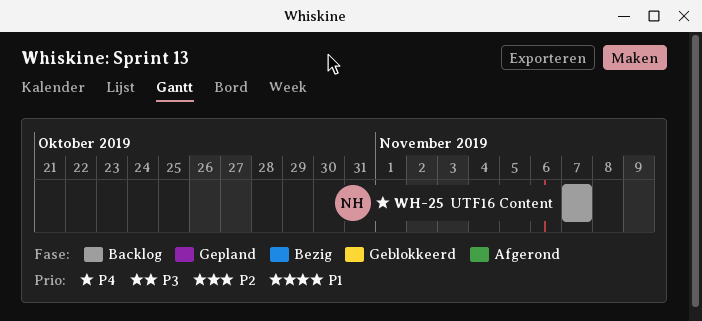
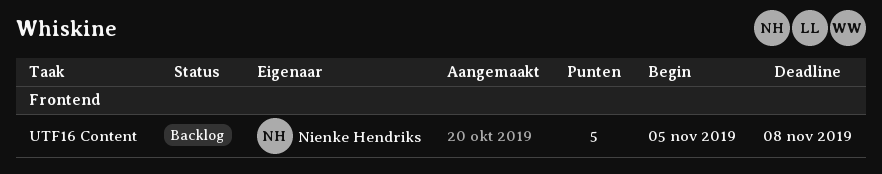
UTF16 Content, start: Nov 7 -> Nov 5
UTF16 Content, due: Nov 7 -> Nov 8

